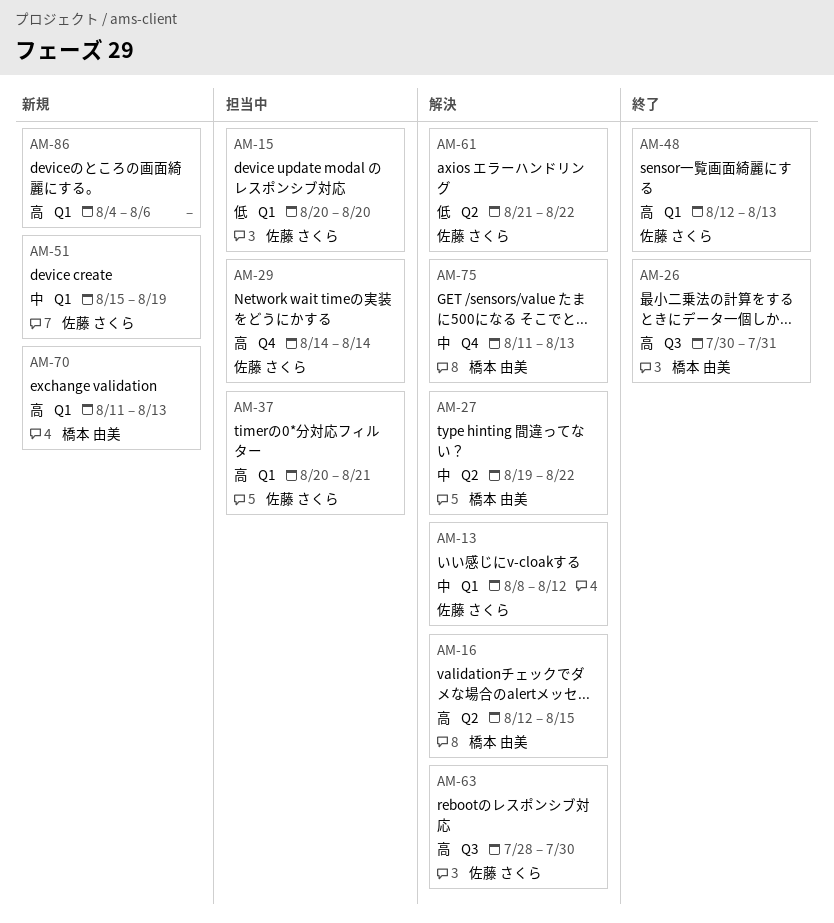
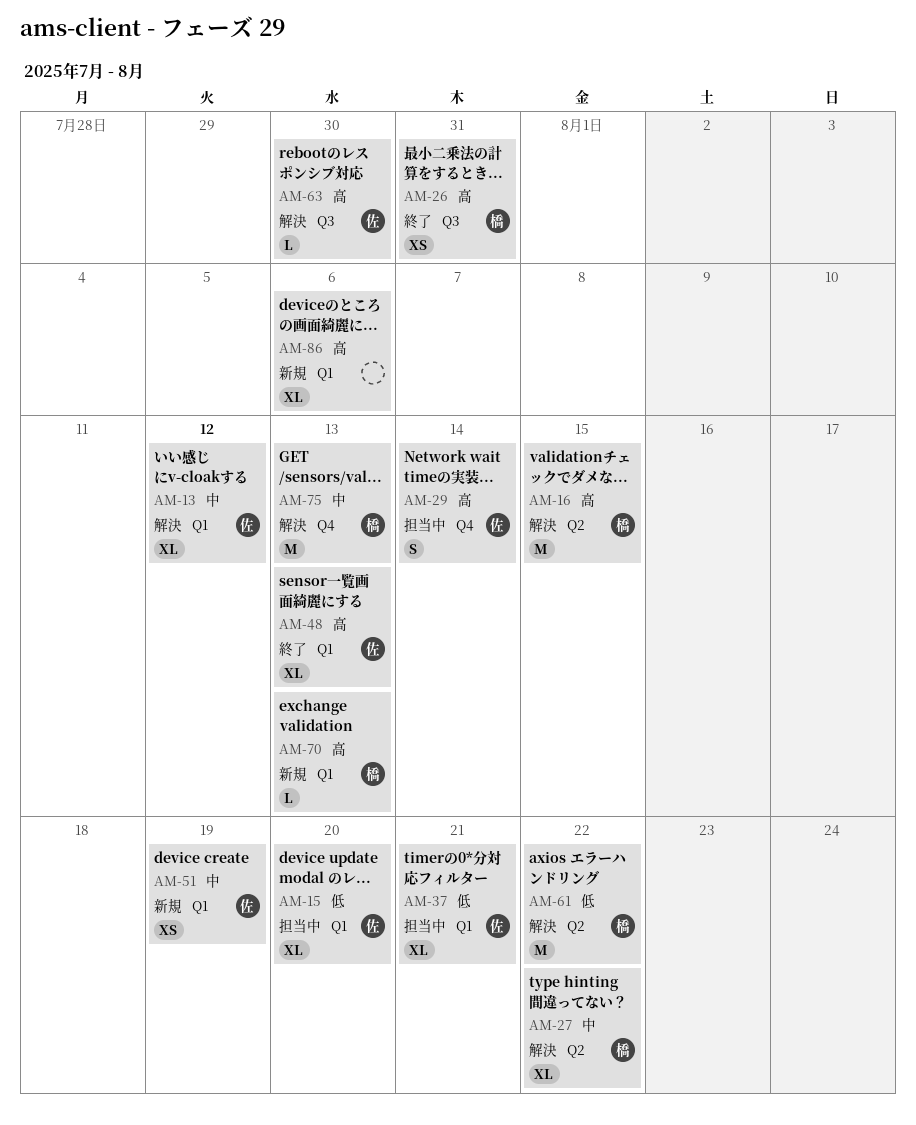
AM-37, priority: 高 -> 低
AM-61, owner: 佐藤 さくら -> 橋本 由美

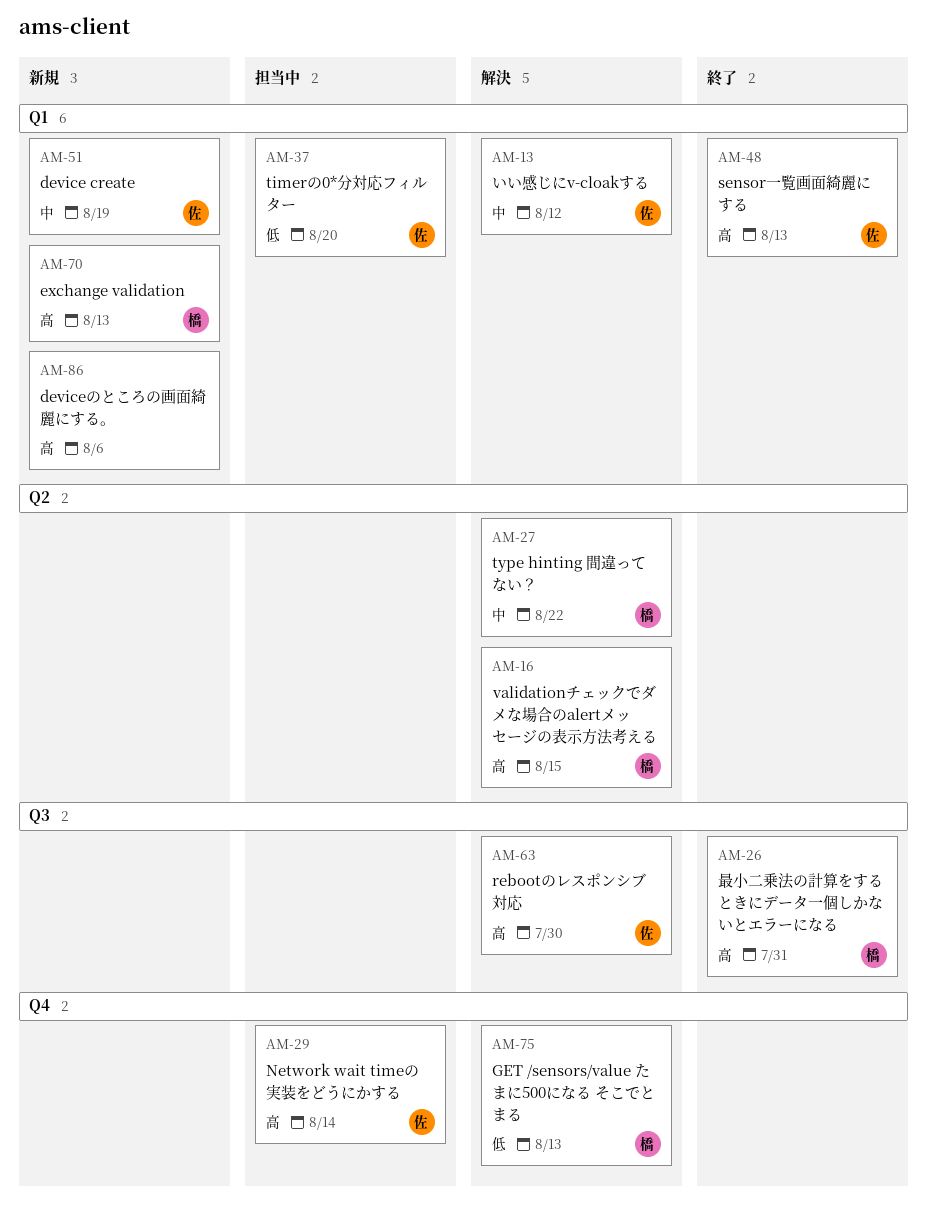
AM-15: present -> none
AM-37, due: Aug 21 -> Aug 20
AM-61: present -> none
AM-75, priority: 中 -> 低

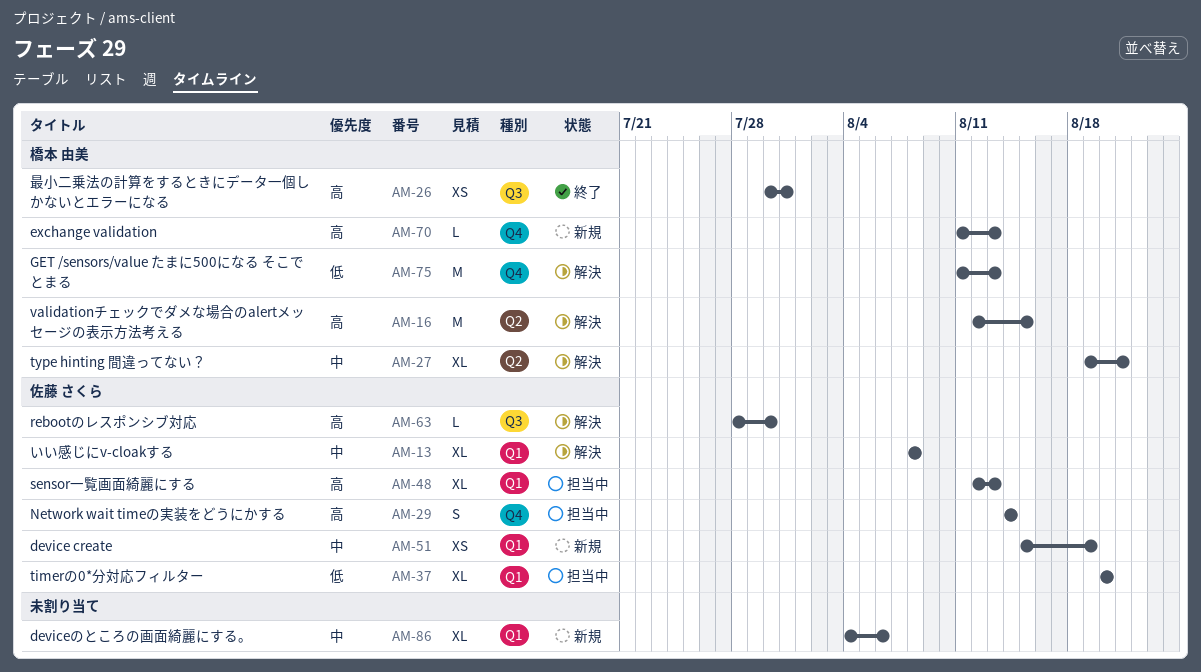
AM-13, due: Aug 12 -> Aug 8
AM-27, due: Aug 22 -> Aug 21
AM-48, status: 終了 -> 担当中
AM-70, label: Q1 -> Q4
AM-86, priority: 高 -> 中

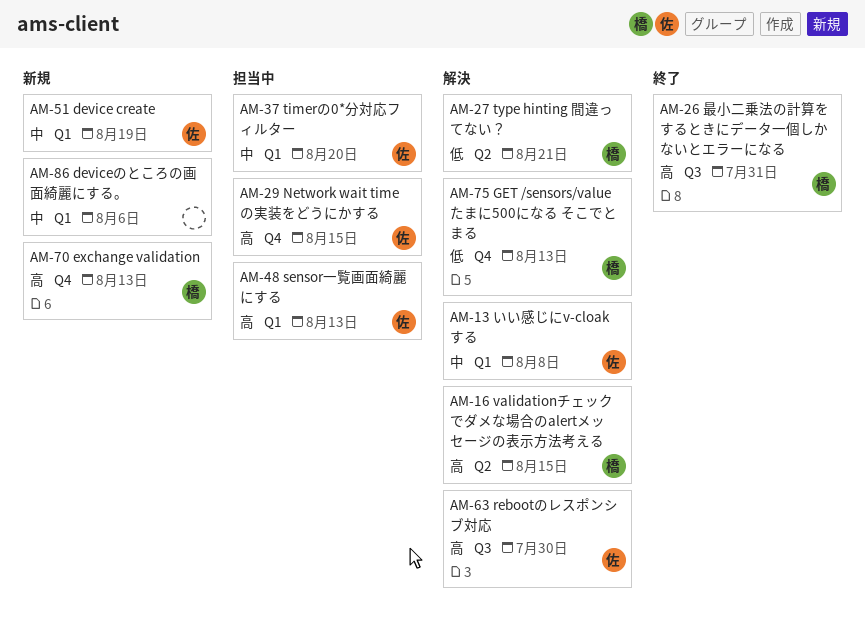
AM-27, priority: 中 -> 低
AM-29, due: Aug 14 -> Aug 15
AM-37, priority: 低 -> 中

